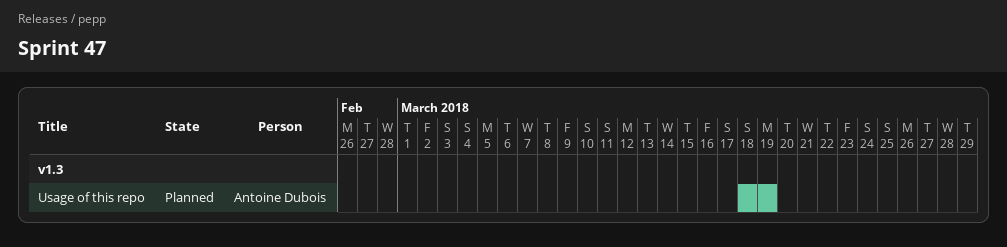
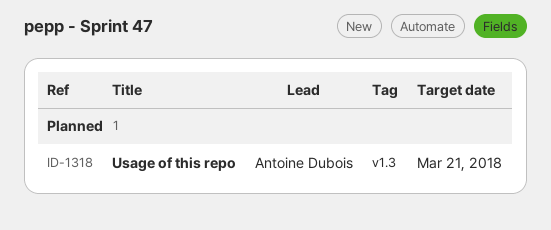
Usage of this repo, due: Mar 19 -> Mar 21

